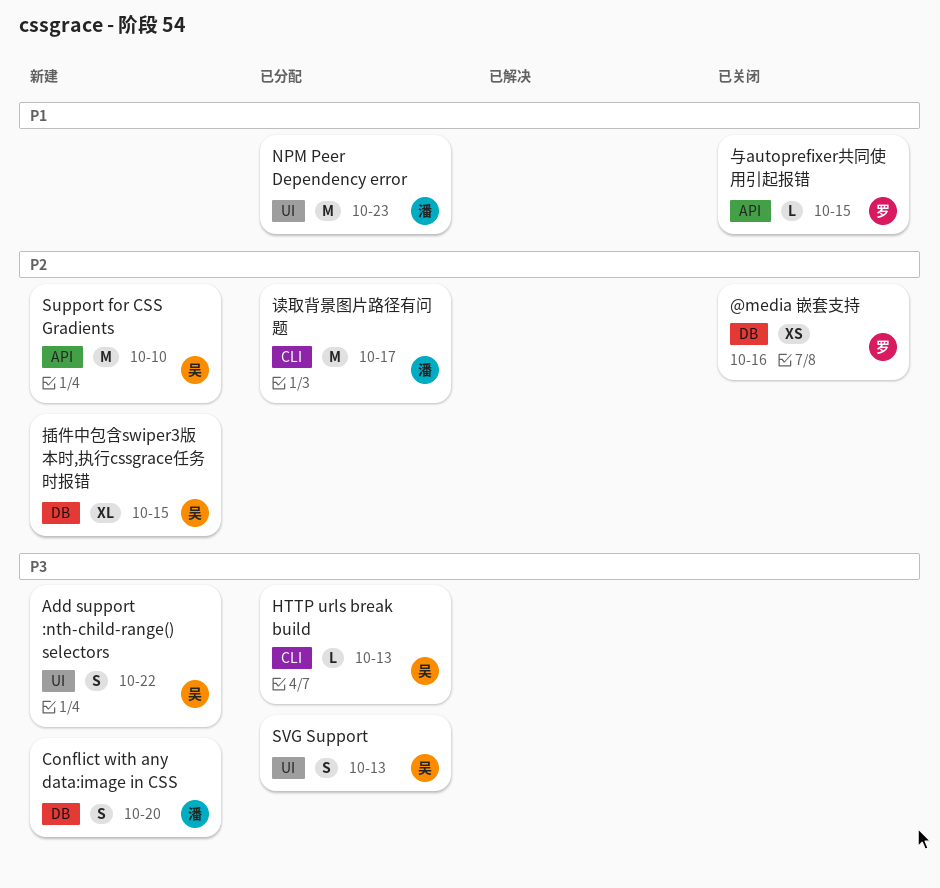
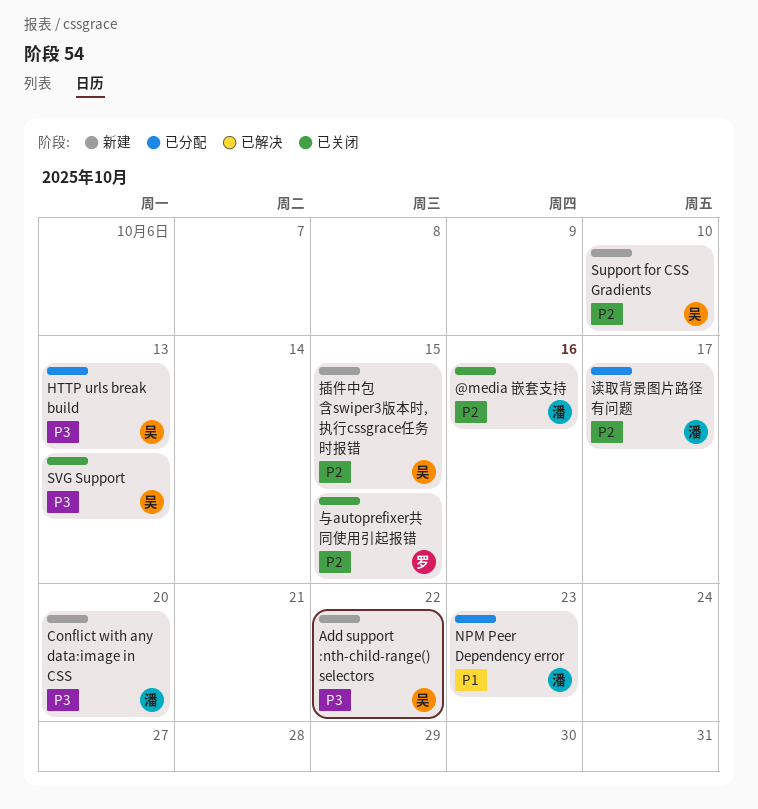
@media 嵌套支持, owner: 罗 -> 潘
SVG Support, status: 已分配 -> 已关闭
与autoprefixer共同使用引起报错, priority: P1 -> P2

